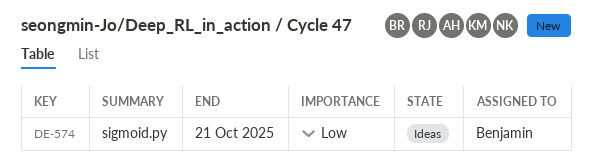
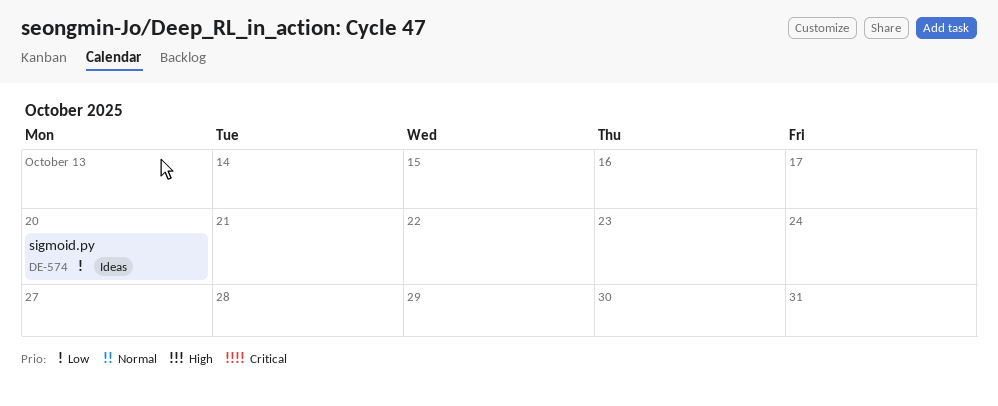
DE-574, due: Oct 21 -> Oct 20

